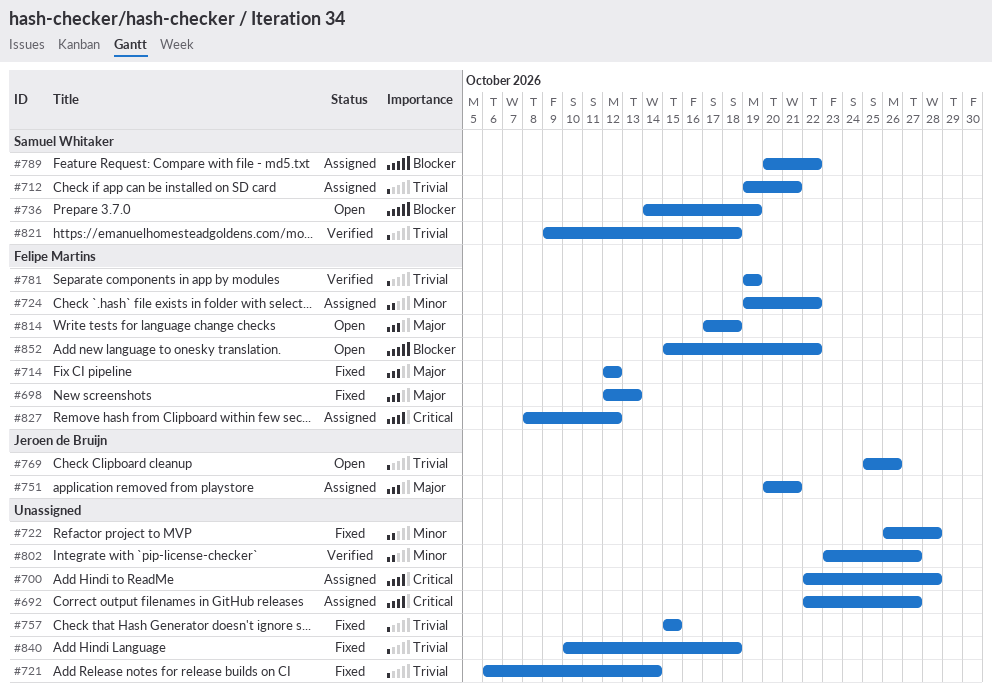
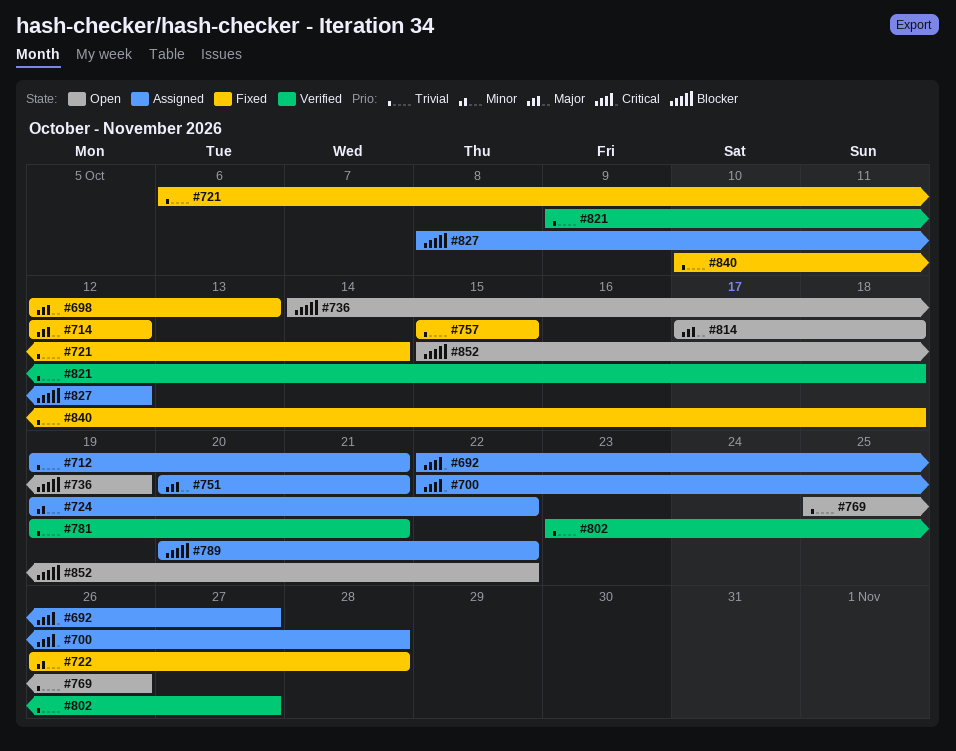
#781, due: Oct 19 -> Oct 21
#802, priority: Minor -> Trivial
#827, priority: Critical -> Blocker

